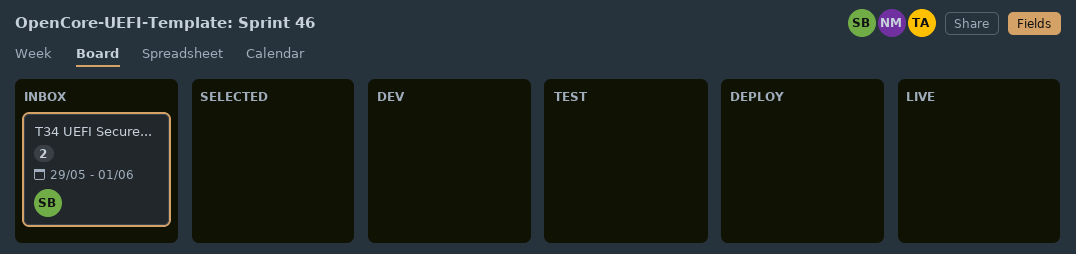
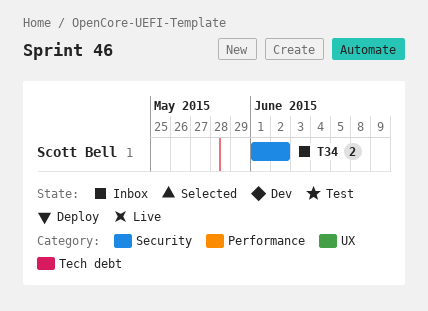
T34, start: May 29 -> Jun 1
T34, due: Jun 1 -> Jun 2

